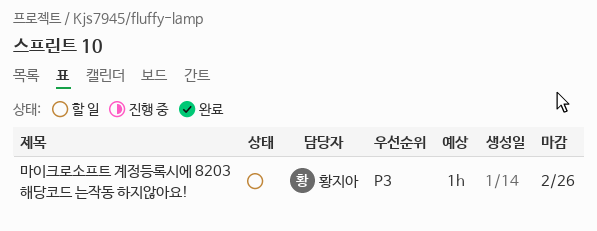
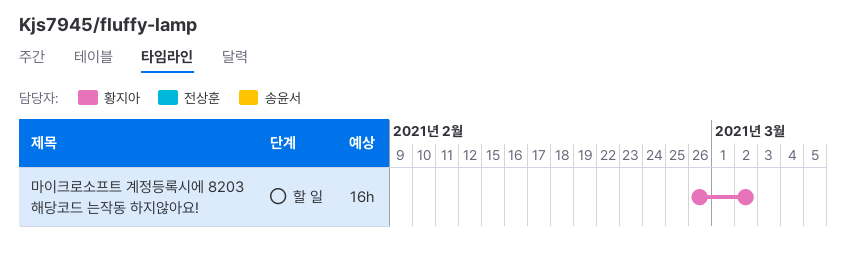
마이크로소프트 계정등록시에 8203 해당코드 는작동 하지않아요!, estimate: 1h -> 16h
마이크로소프트 계정등록시에 8203 해당코드 는작동 하지않아요!, due: Feb 26 -> Mar 2

